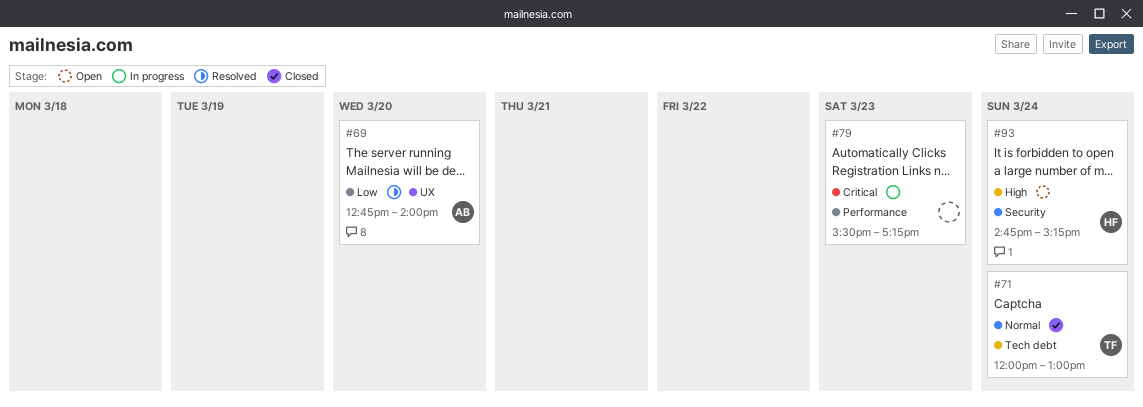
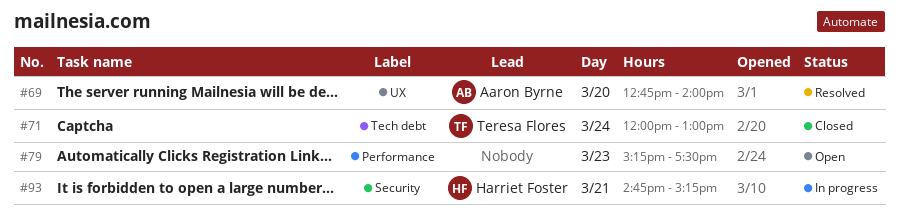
#79, status: In progress -> Open
#79, begins: 15:30 -> 15:15
#79, ends: 17:15 -> 17:30
#93, status: Open -> In progress
#93, day: Mar 24 -> Mar 21

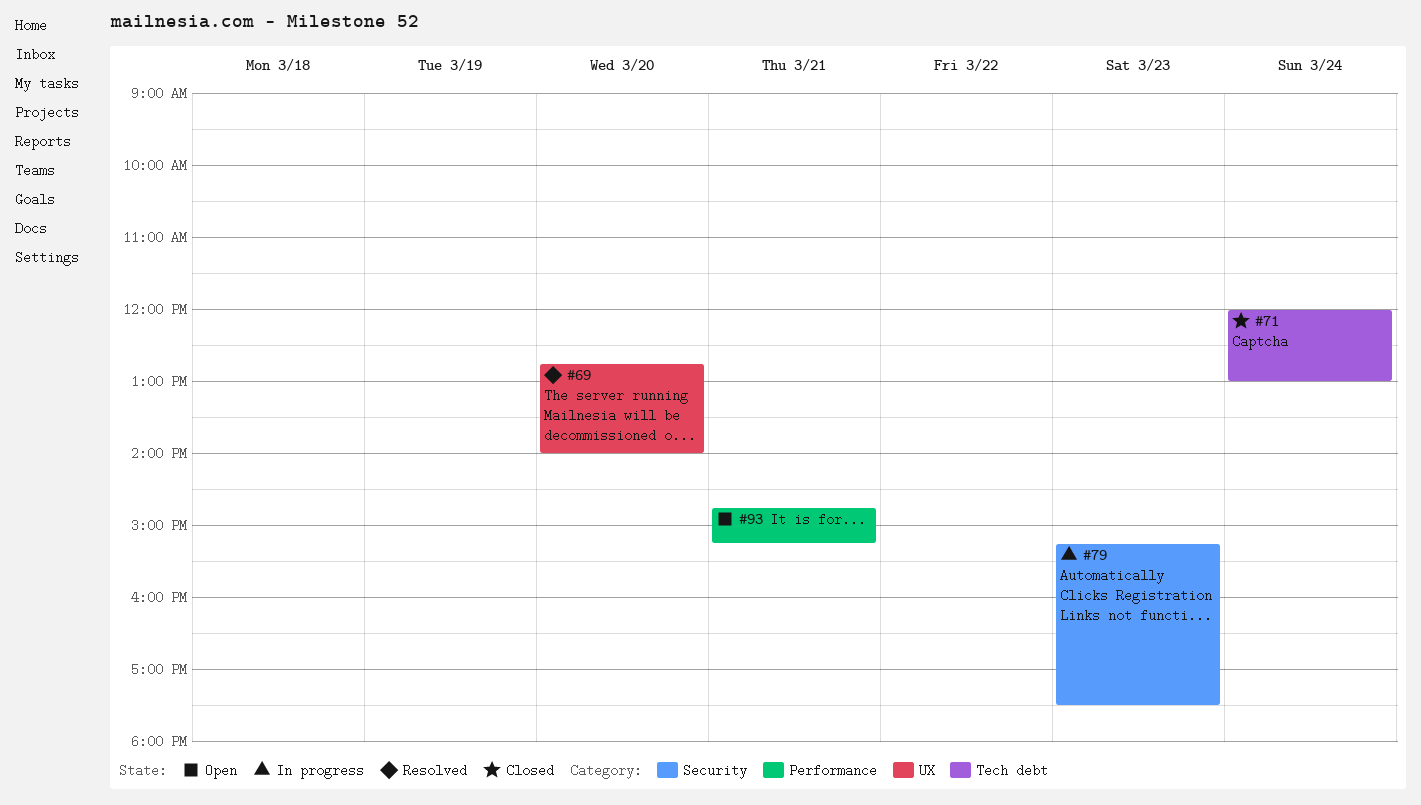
#79, status: Open -> In progress
#79, label: Performance -> Security
#93, status: In progress -> Open
#93, label: Security -> Performance

